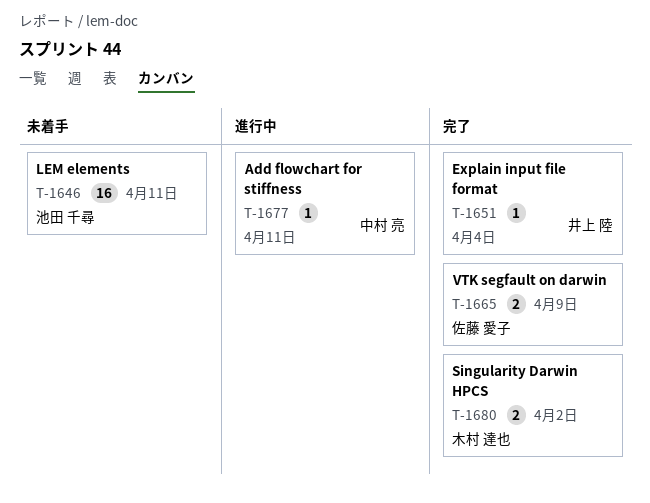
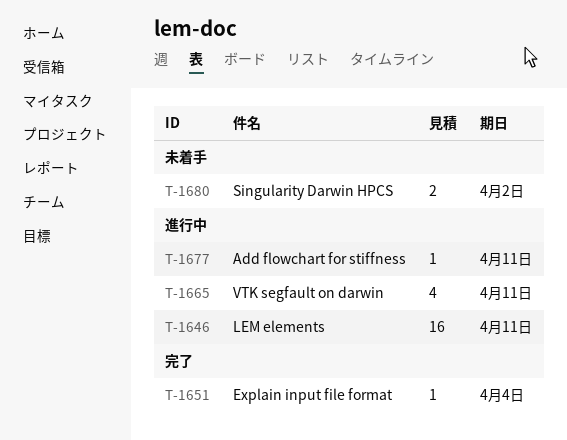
T-1646, status: 未着手 -> 進行中
T-1665, status: 完了 -> 進行中
T-1665, estimate: 2 -> 4
T-1665, due: Apr 9 -> Apr 11
T-1680, status: 完了 -> 未着手

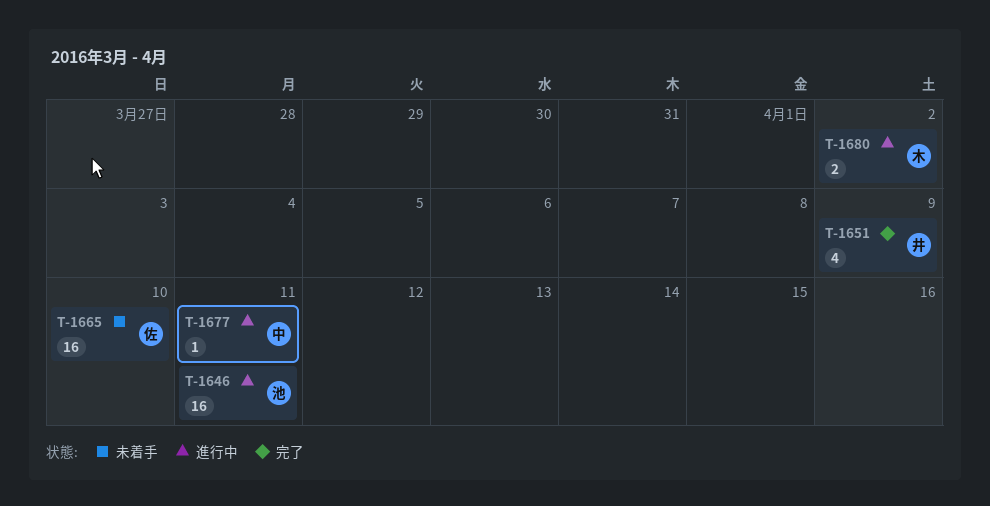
T-1651, estimate: 1 -> 4
T-1651, due: Apr 4 -> Apr 9
T-1665, status: 進行中 -> 未着手
T-1665, estimate: 4 -> 16
T-1665, due: Apr 11 -> Apr 10
T-1680, status: 未着手 -> 進行中

